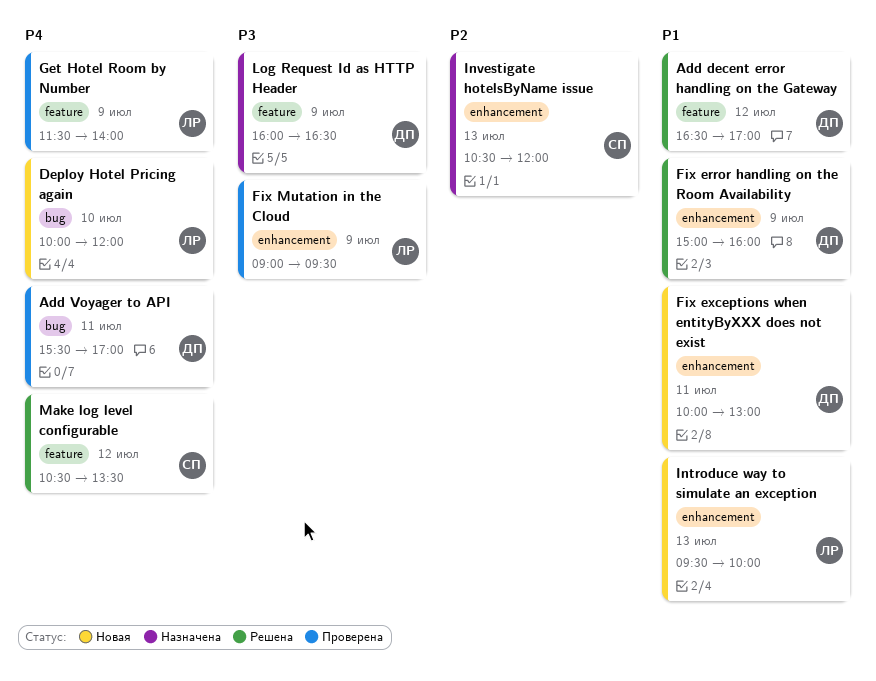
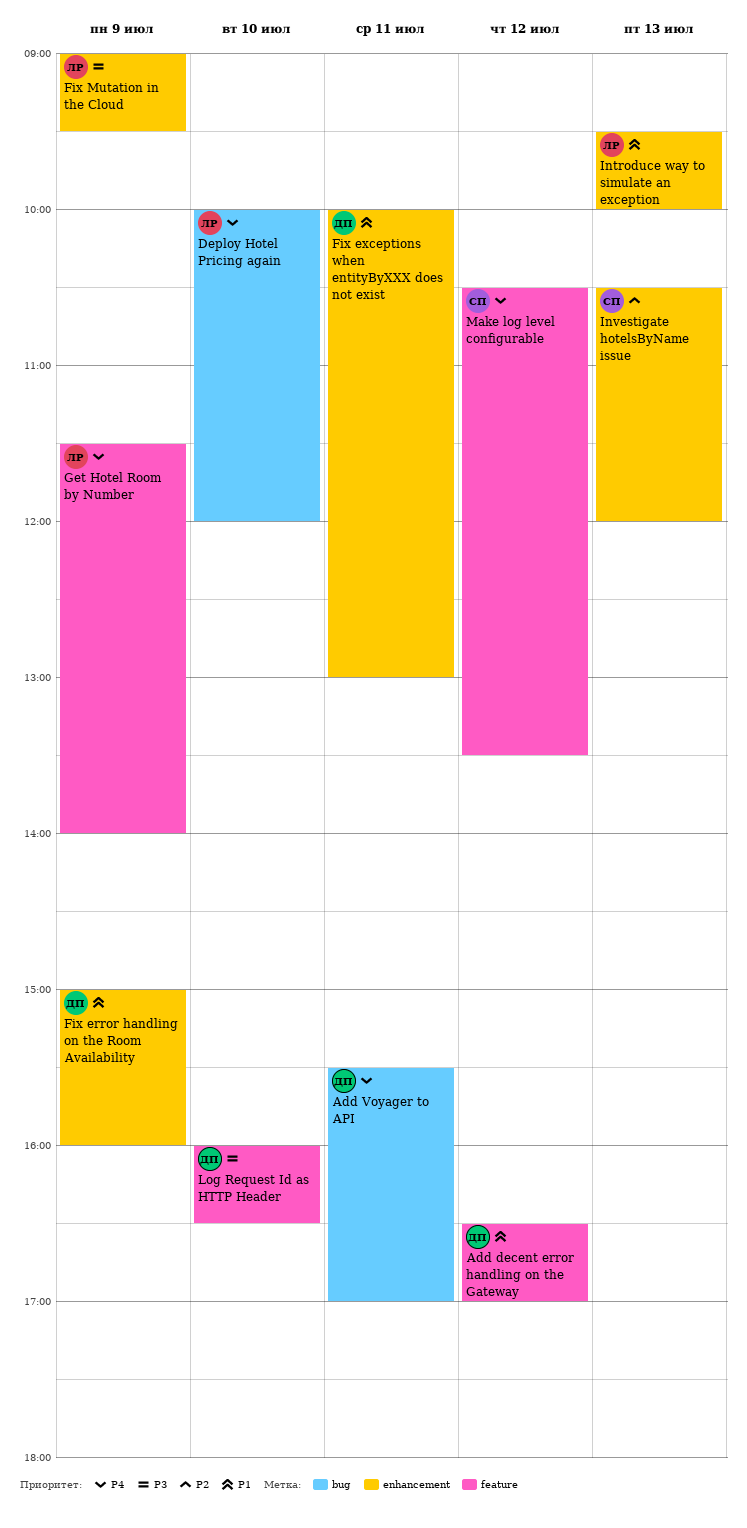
Log Request Id as HTTP Header, day: Jul 9 -> Jul 10

